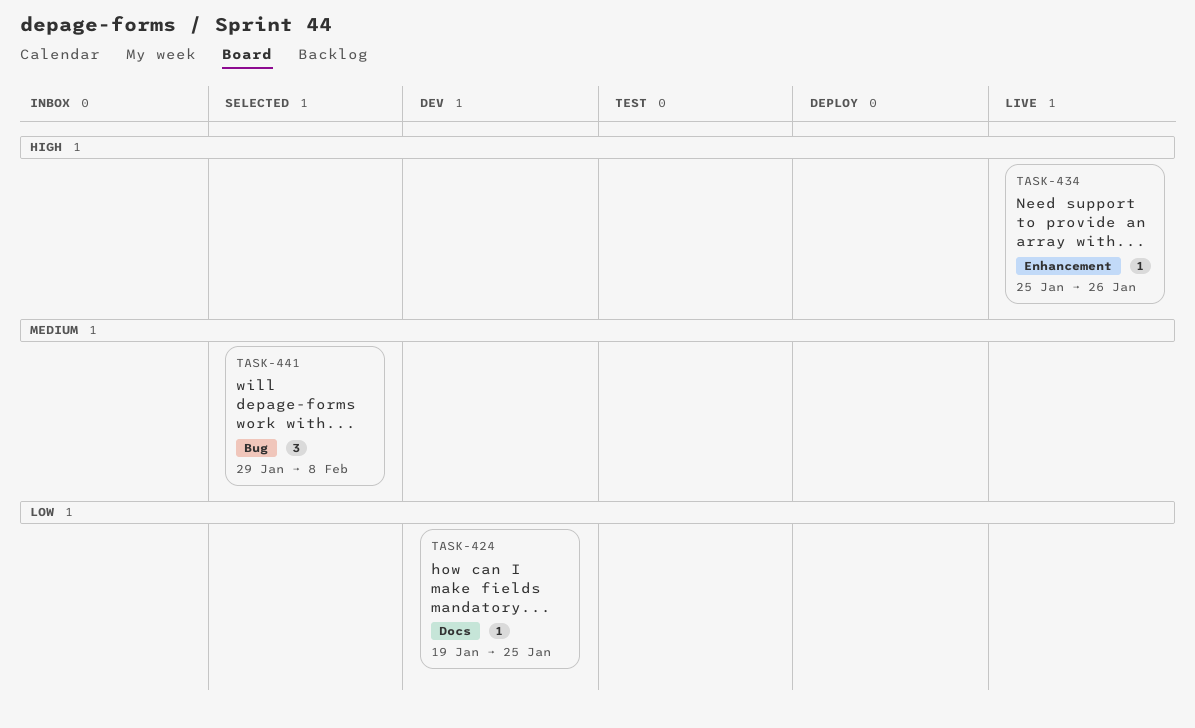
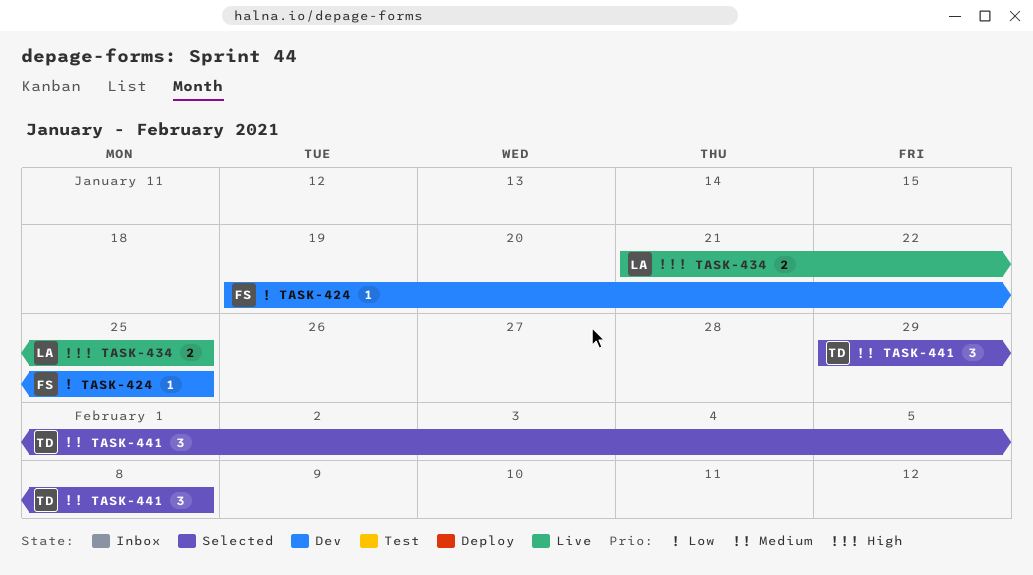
TASK-434, estimate: 1 -> 2
TASK-434, start: Jan 25 -> Jan 21
TASK-434, due: Jan 26 -> Jan 25

